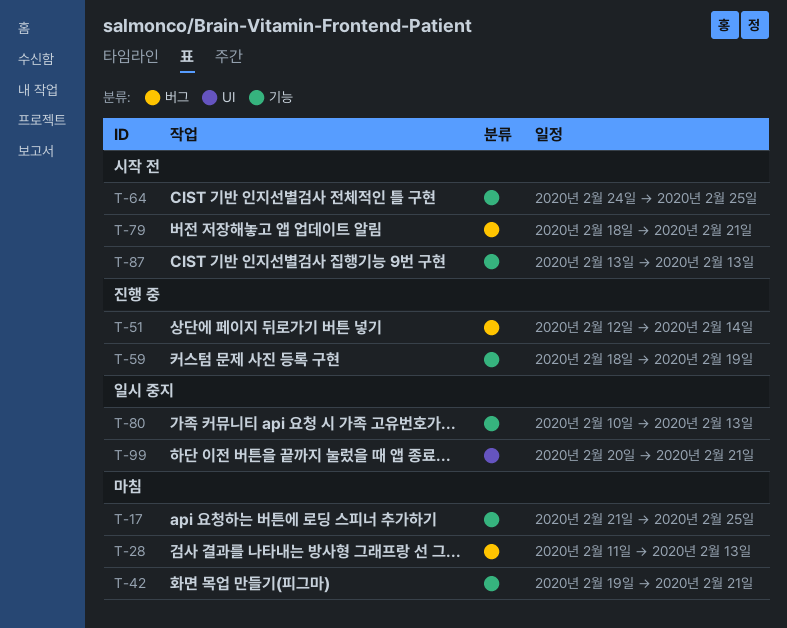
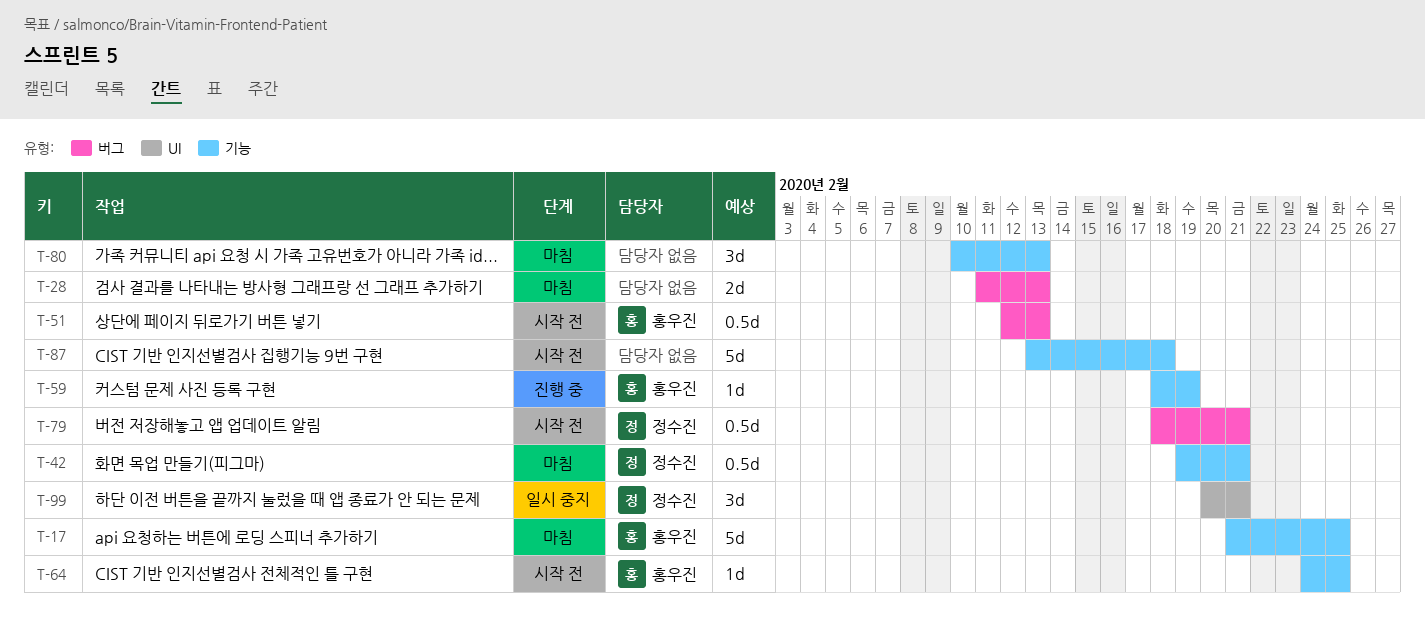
T-51, status: 진행 중 -> 시작 전
T-51, due: Feb 14 -> Feb 13
T-80, status: 일시 중지 -> 마침
T-87, due: Feb 13 -> Feb 18

